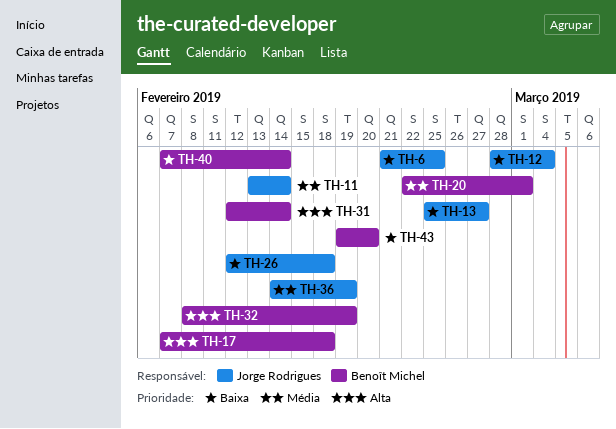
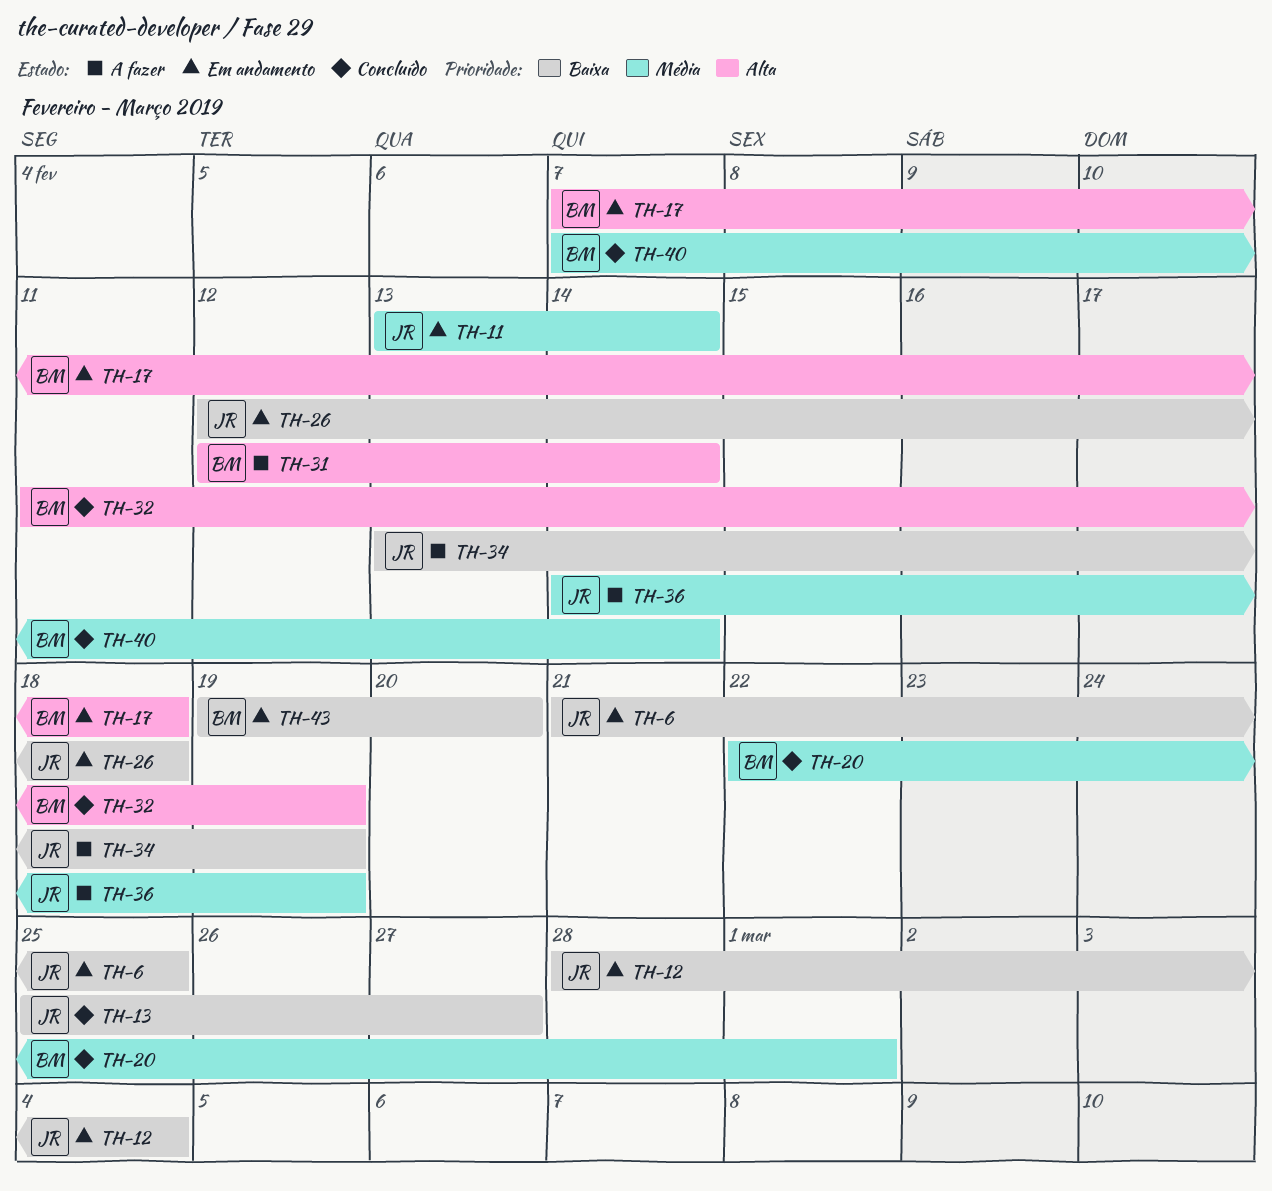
TH-32, start: Feb 8 -> Feb 11
TH-34: none -> present
TH-40, priority: Baixa -> Média

